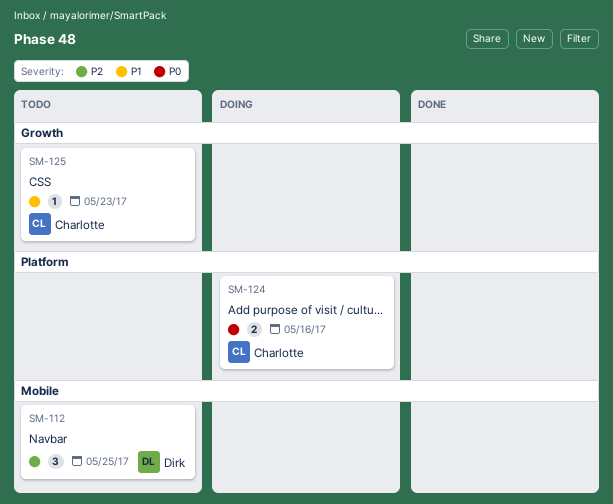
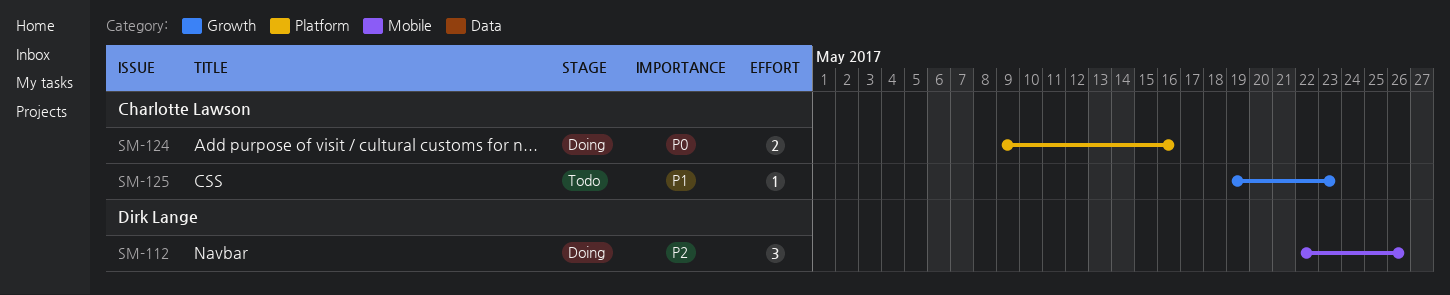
SM-112, status: Todo -> Doing
SM-112, due: May 25 -> May 26

